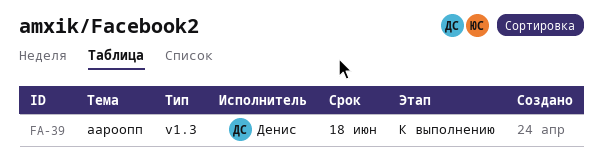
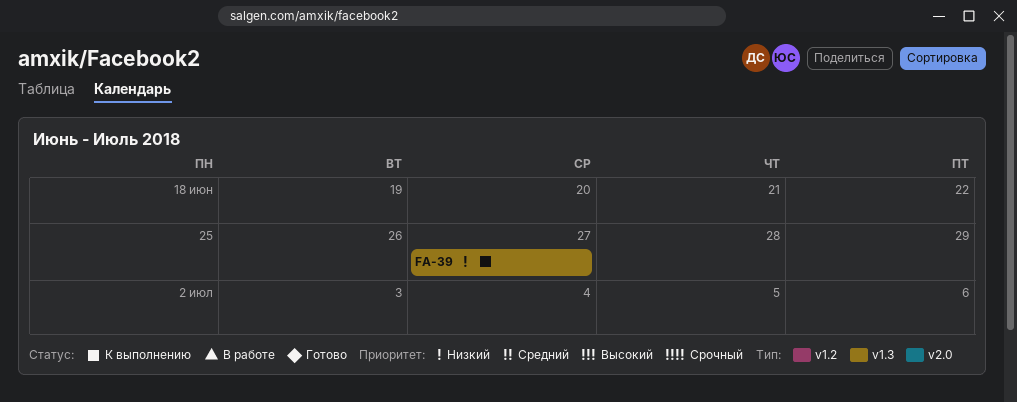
FA-39, due: Jun 18 -> Jun 27

